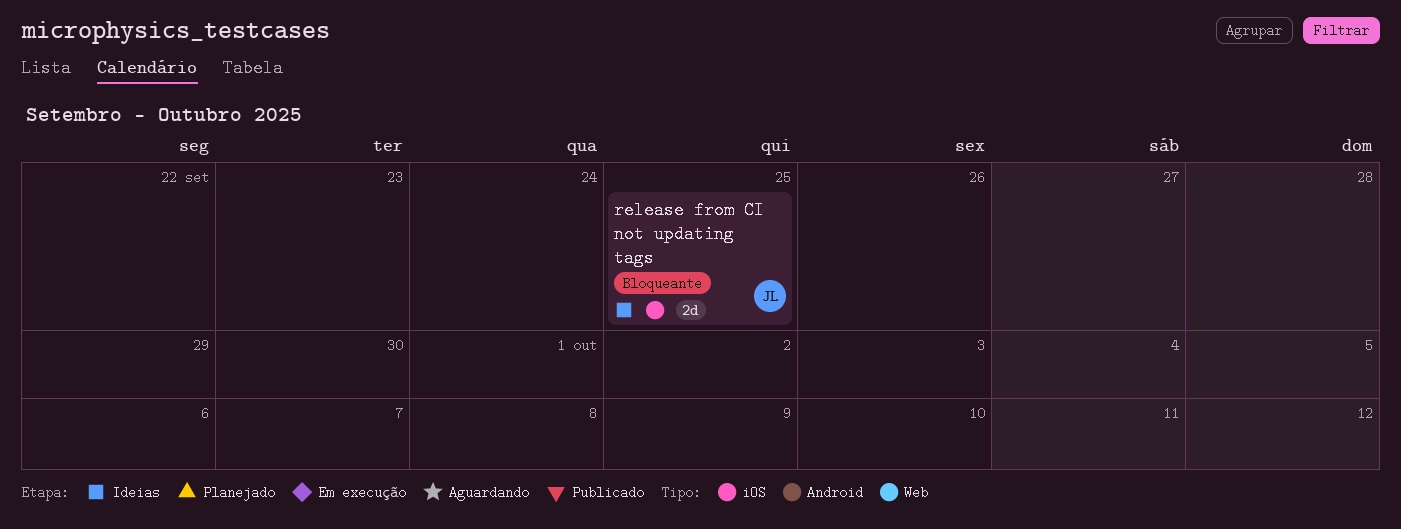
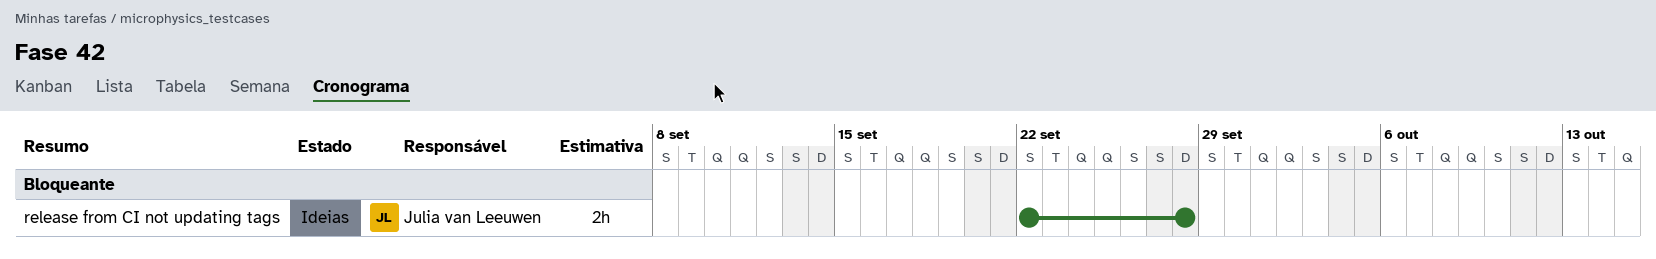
release from CI not updating tags, estimate: 2d -> 2h
release from CI not updating tags, due: Sep 25 -> Sep 28

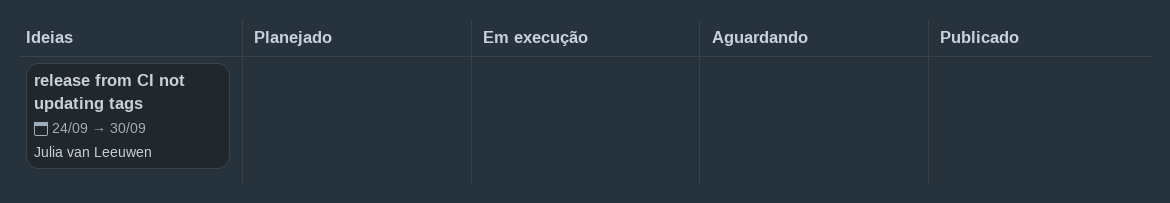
release from CI not updating tags, start: Sep 22 -> Sep 24
release from CI not updating tags, due: Sep 28 -> Sep 30

